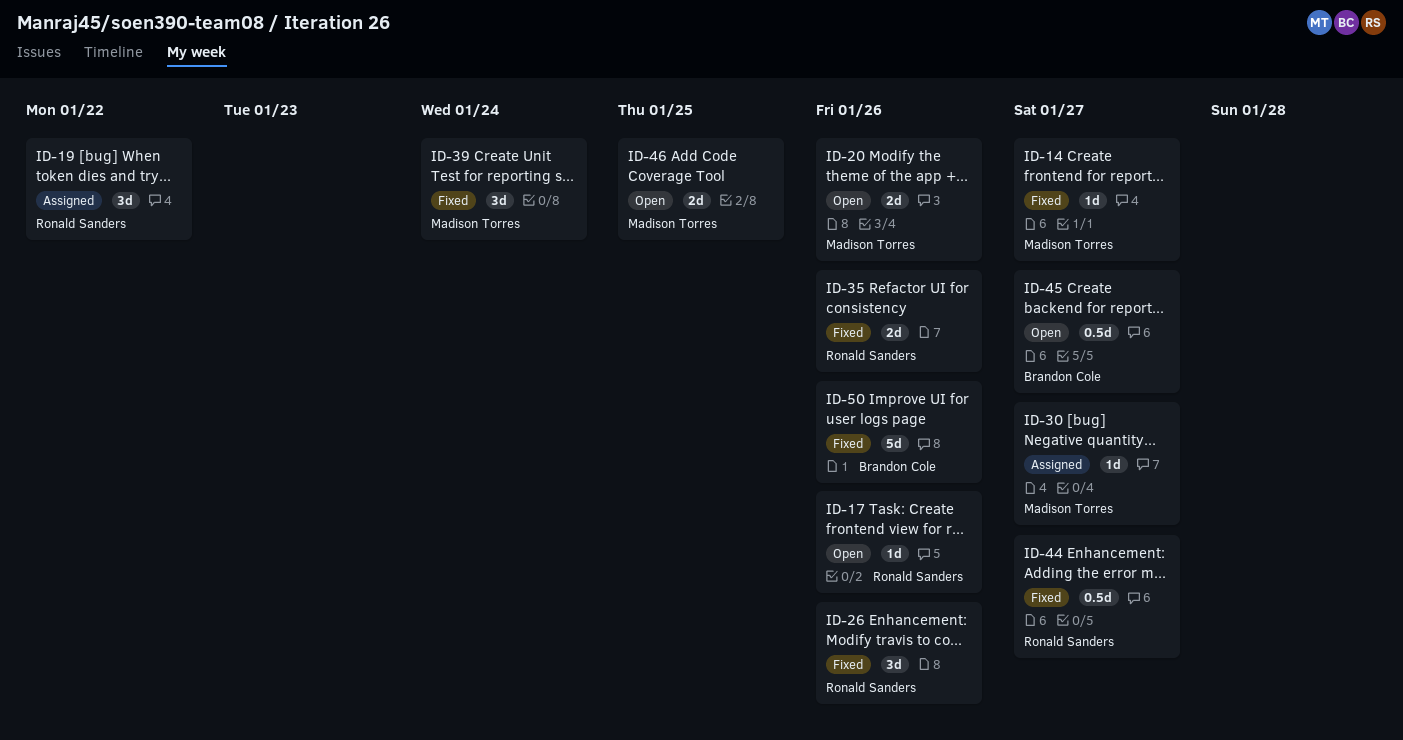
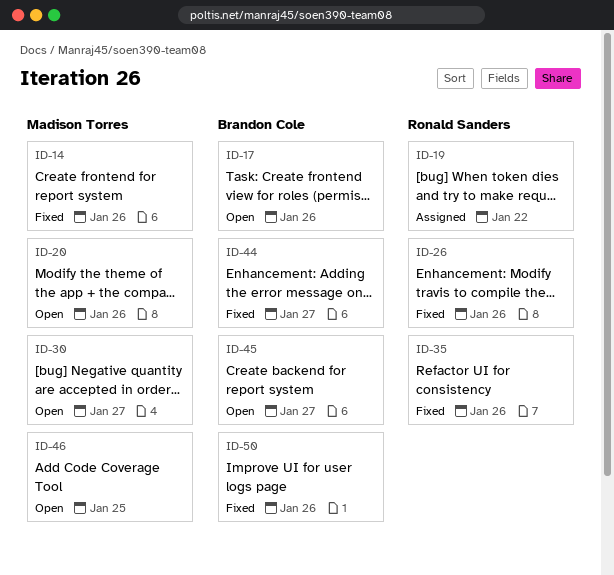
ID-14, due: Jan 27 -> Jan 26
ID-17, owner: Ronald Sanders -> Brandon Cole
ID-30, status: Assigned -> Open
ID-39: present -> none
ID-44, owner: Ronald Sanders -> Brandon Cole

